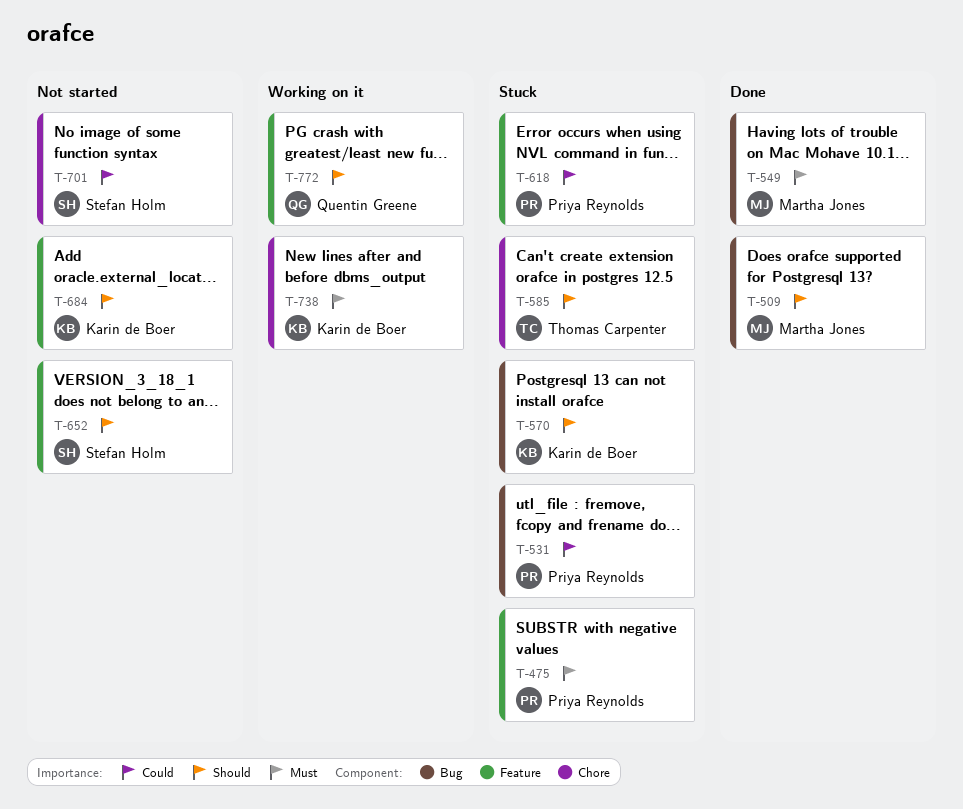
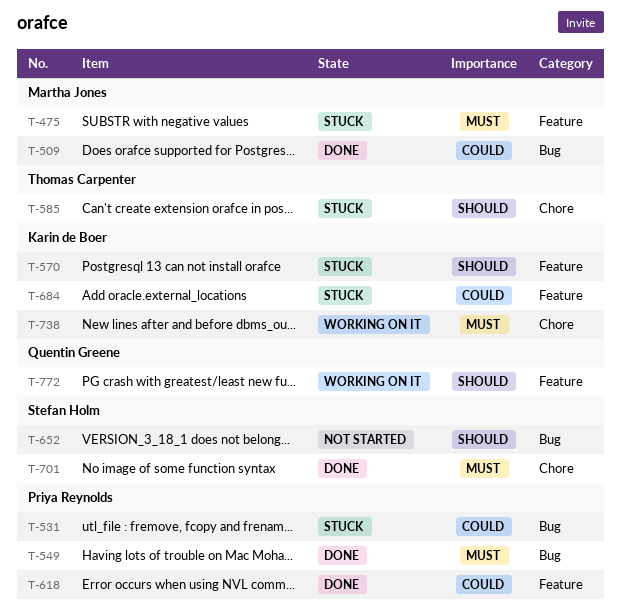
T-475, owner: Priya Reynolds -> Martha Jones
T-509, priority: Should -> Could
T-549, owner: Martha Jones -> Priya Reynolds
T-570, label: Bug -> Feature
T-618, status: Stuck -> Done
T-652, label: Feature -> Bug
T-684, status: Not started -> Stuck
T-684, priority: Should -> Could
T-701, status: Not started -> Done
T-701, priority: Could -> Must

